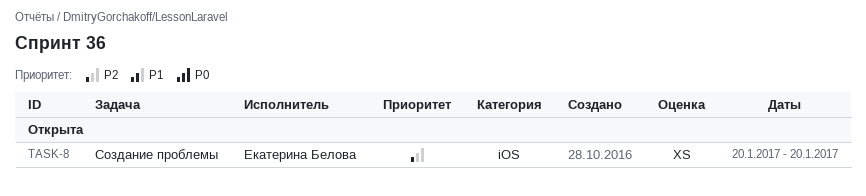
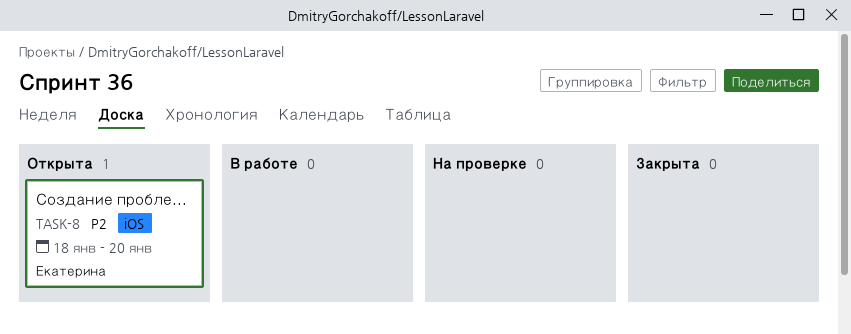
TASK-8, start: Jan 20 -> Jan 18

